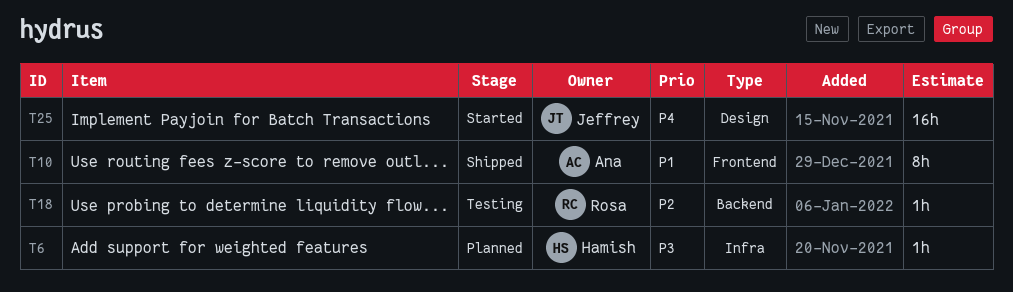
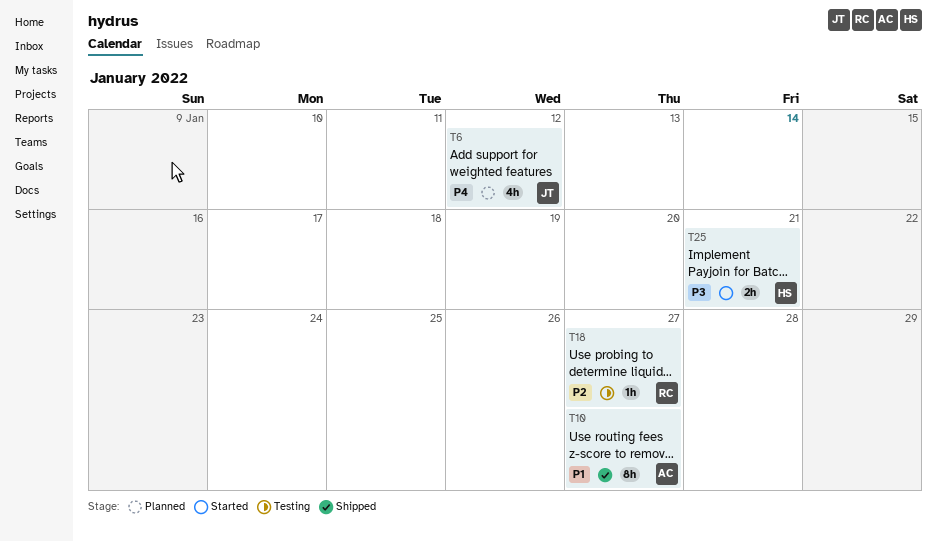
T6, owner: Hamish -> Jeffrey
T6, priority: P3 -> P4
T6, estimate: 1h -> 4h
T25, owner: Jeffrey -> Hamish
T25, priority: P4 -> P3
T25, estimate: 16h -> 2h

